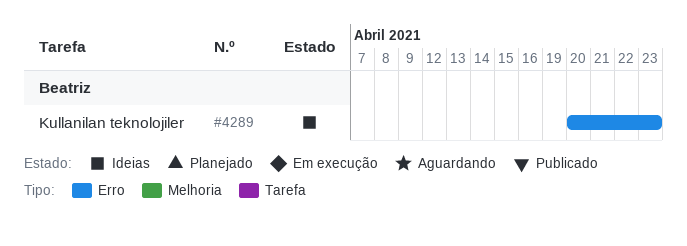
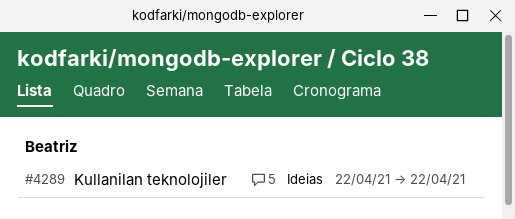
#4289, start: Apr 20 -> Apr 22
#4289, due: Apr 23 -> Apr 22

